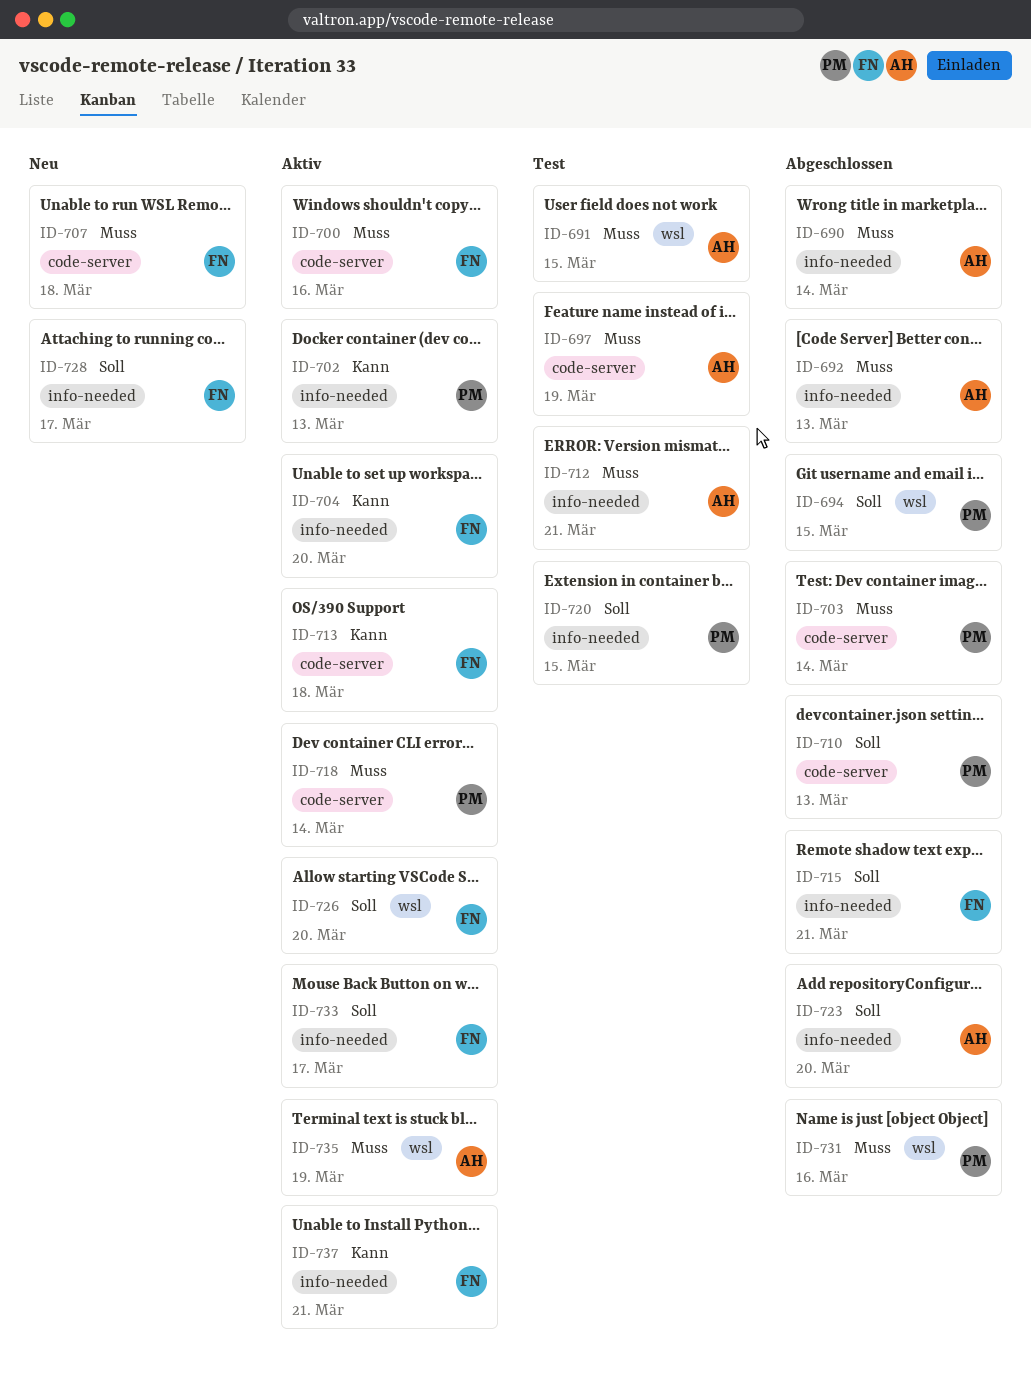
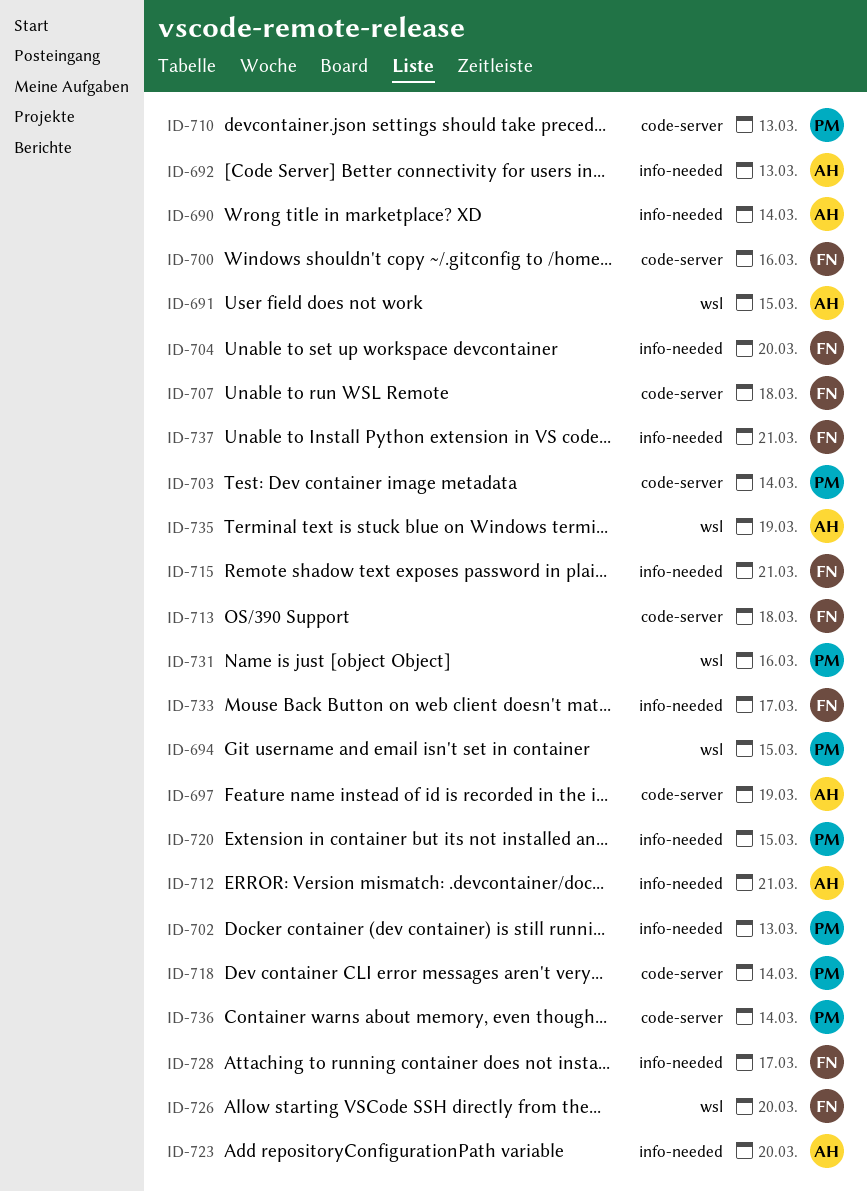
ID-736: none -> present

